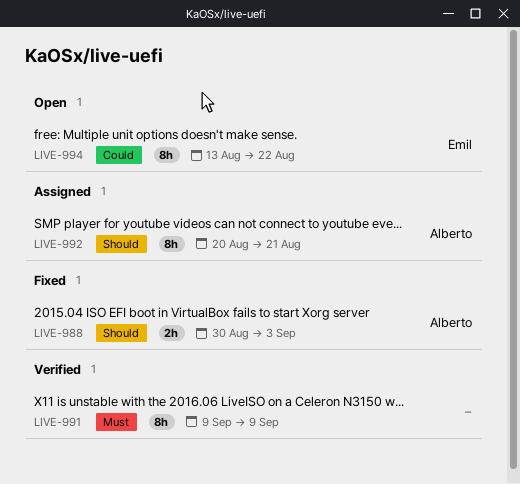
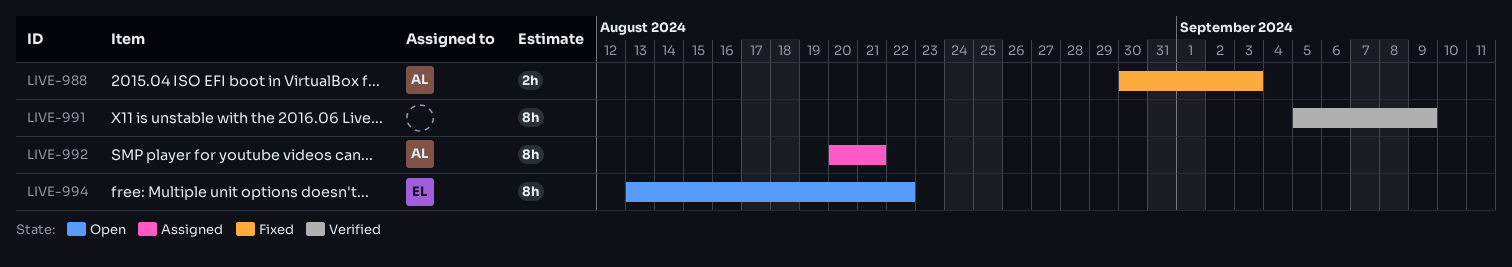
LIVE-991, start: Sep 9 -> Sep 5

